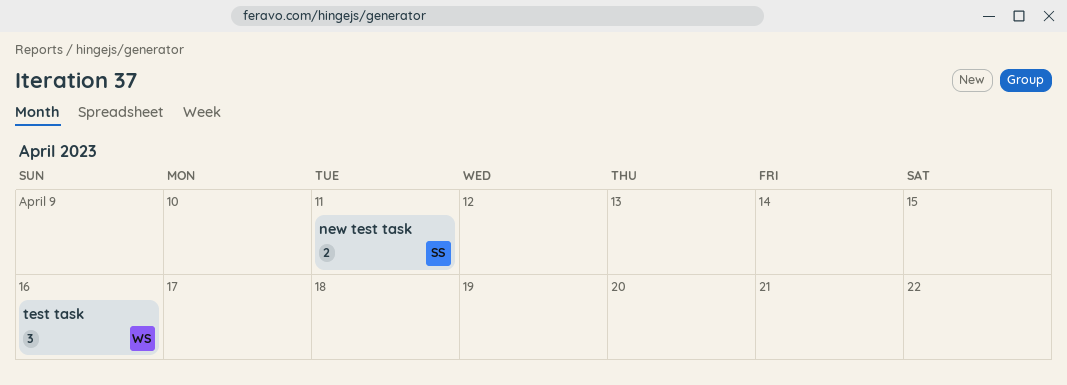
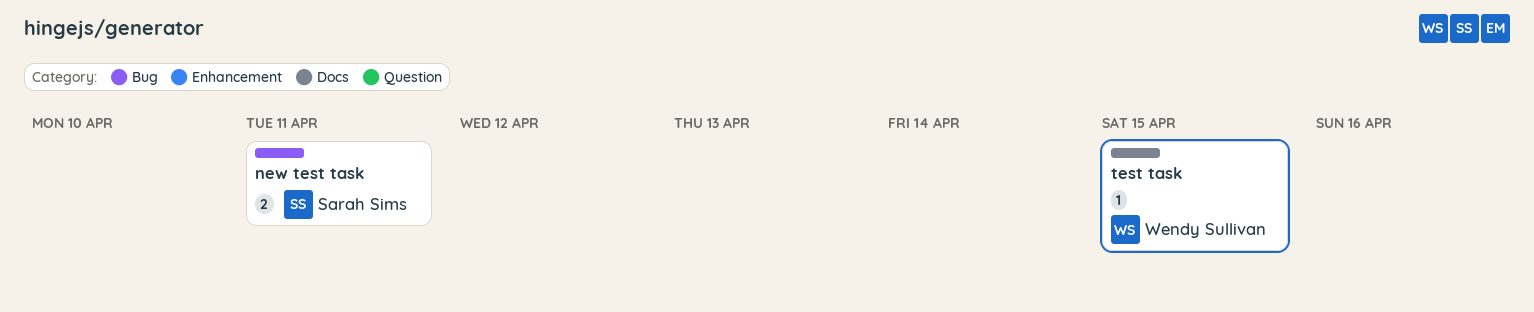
test task, estimate: 3 -> 1
test task, due: Apr 16 -> Apr 15

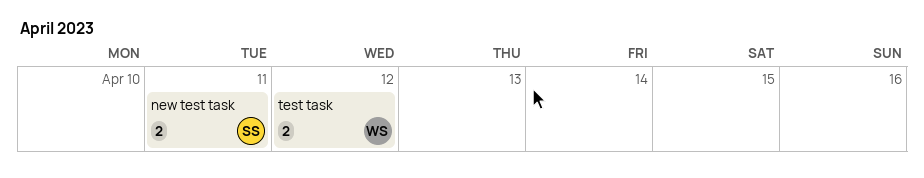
test task, estimate: 1 -> 2
test task, due: Apr 15 -> Apr 12

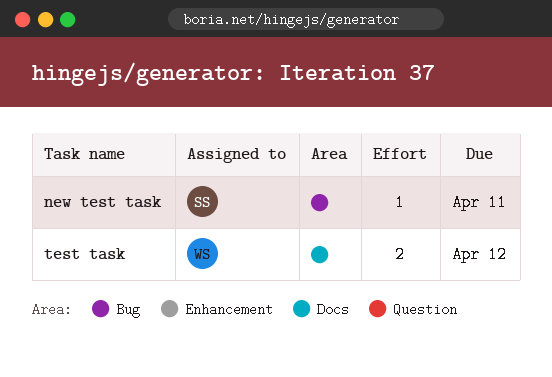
new test task, estimate: 2 -> 1

